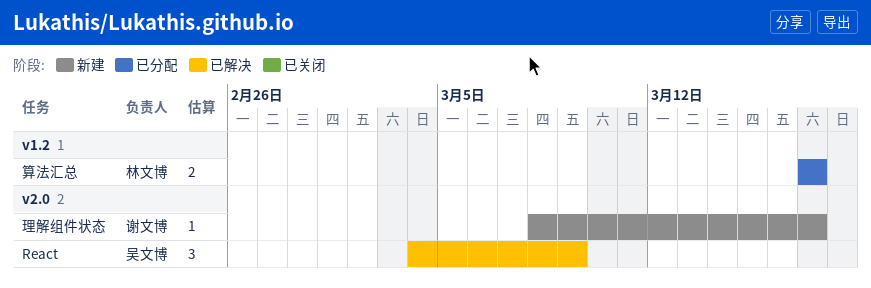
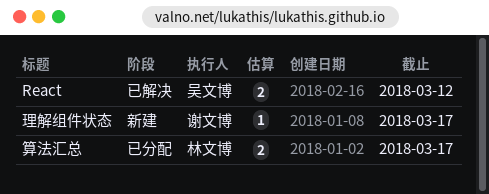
React, estimate: 3 -> 2
React, due: Mar 9 -> Mar 12

